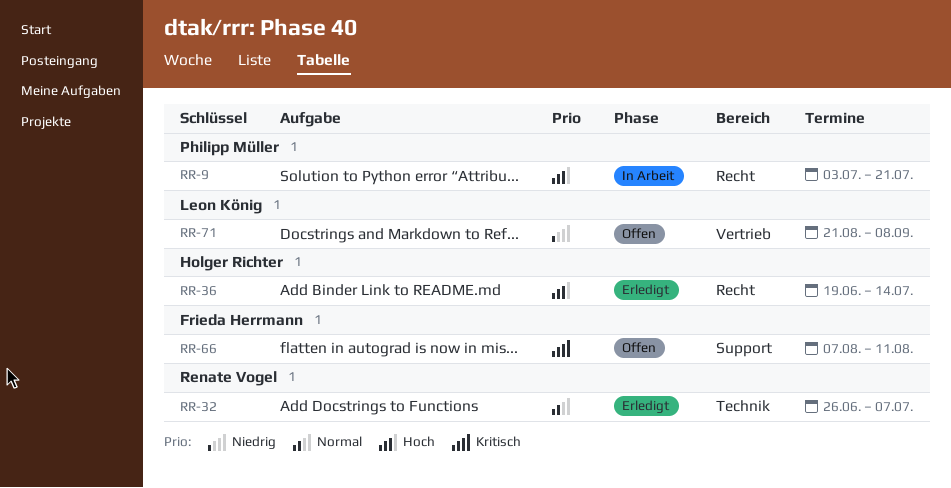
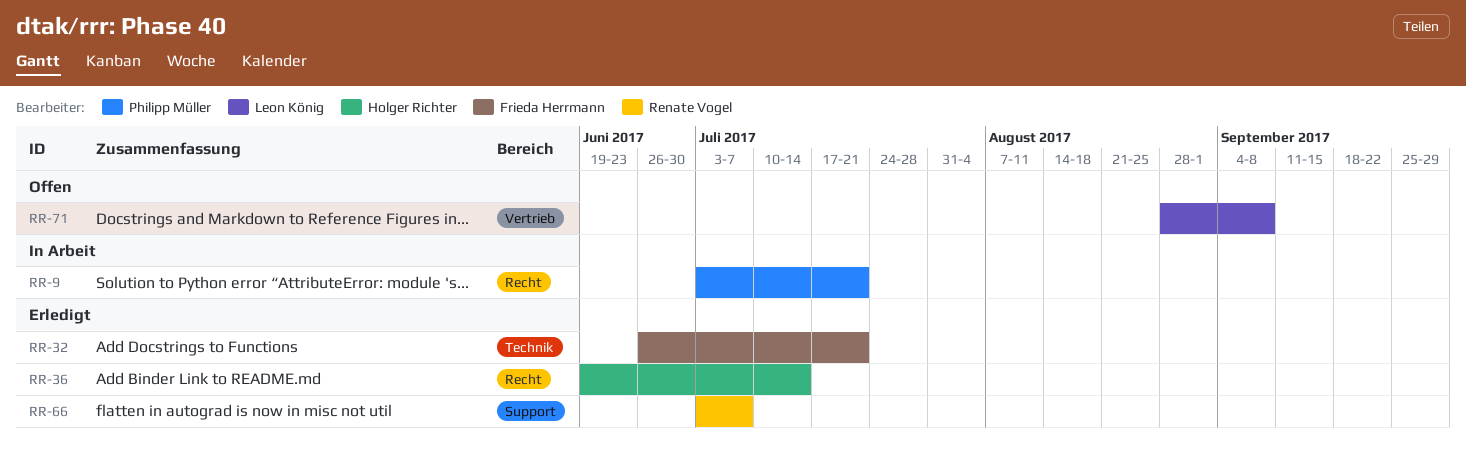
RR-32, owner: Renate Vogel -> Frieda Herrmann
RR-32, due: Jul 7 -> Jul 21
RR-66, status: Offen -> Erledigt
RR-66, owner: Frieda Herrmann -> Renate Vogel
RR-66, start: Aug 7 -> Jul 3
RR-66, due: Aug 11 -> Jul 7
RR-71, start: Aug 21 -> Aug 28

